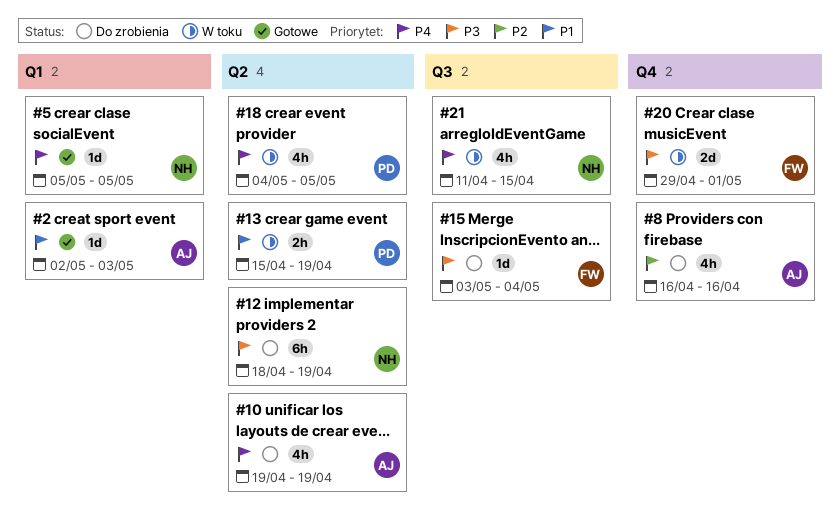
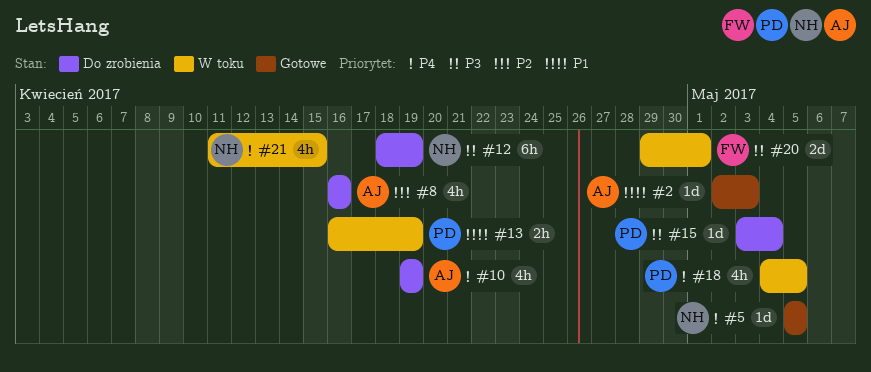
#13, start: Apr 15 -> Apr 16
#15, owner: FW -> PD

